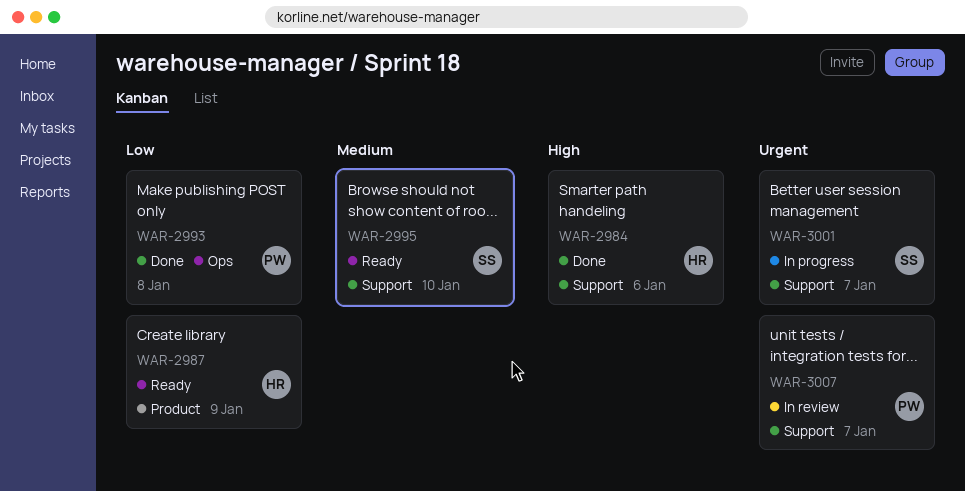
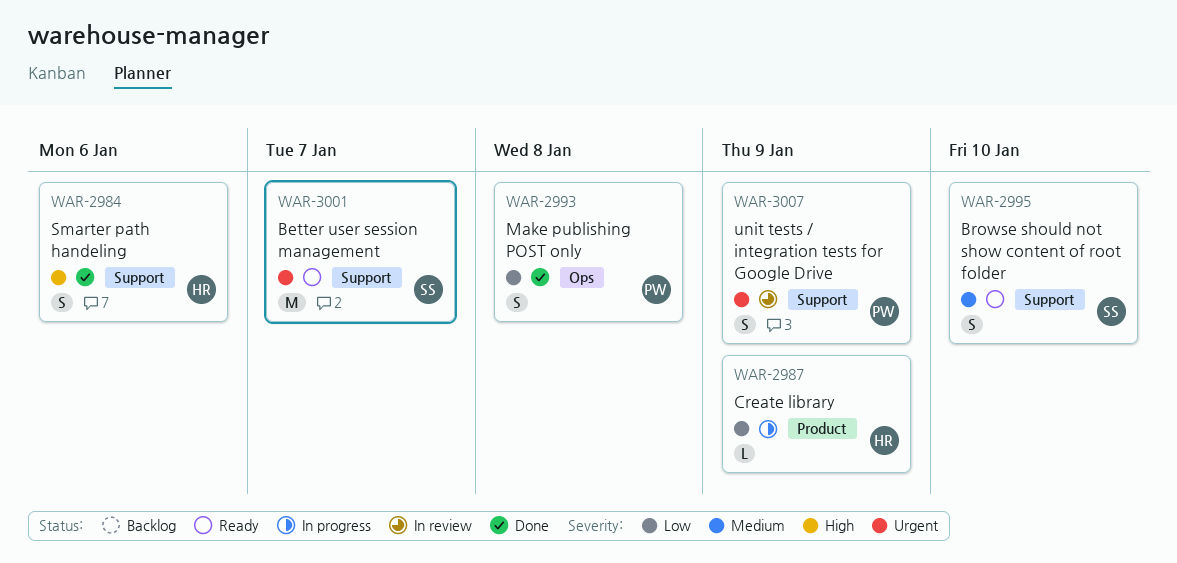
WAR-2987, status: Ready -> In progress
WAR-3001, status: In progress -> Ready
WAR-3007, due: Jan 7 -> Jan 9

